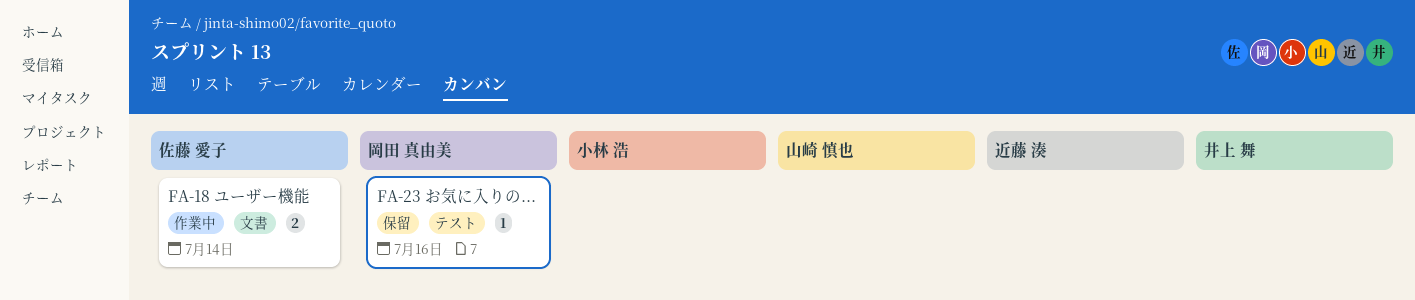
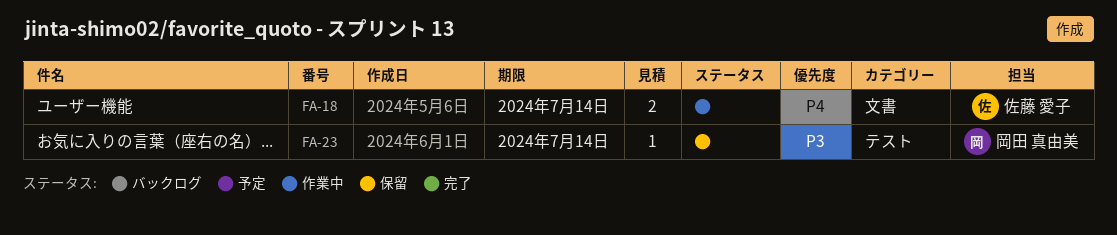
FA-23, due: Jul 16 -> Jul 14

